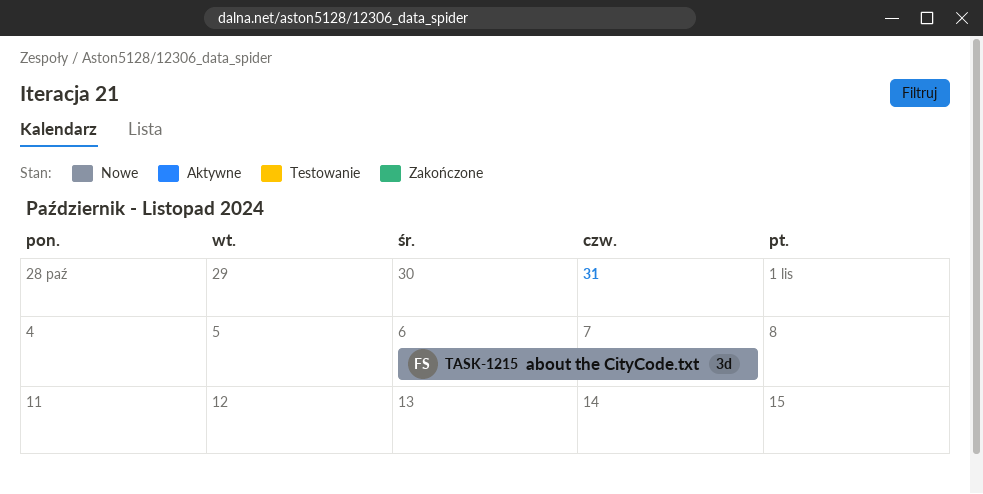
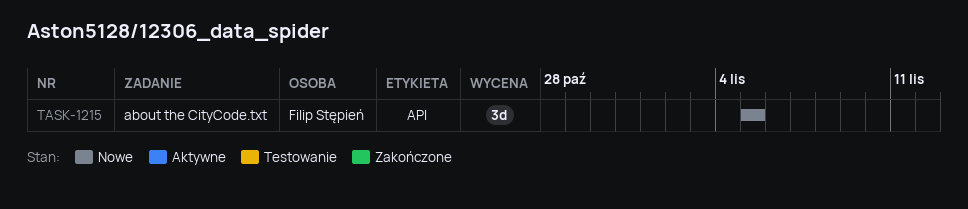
TASK-1215, start: Nov 6 -> Nov 5
TASK-1215, due: Nov 7 -> Nov 5

